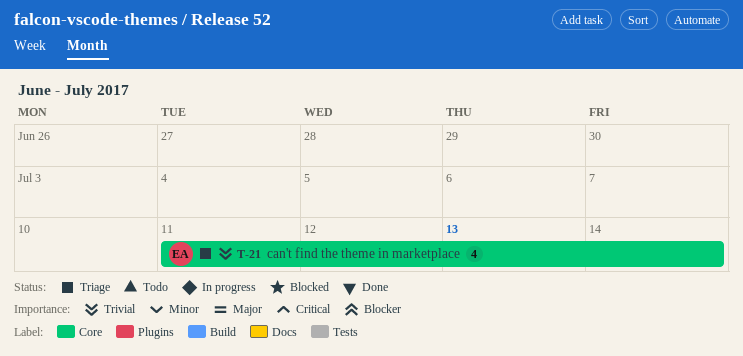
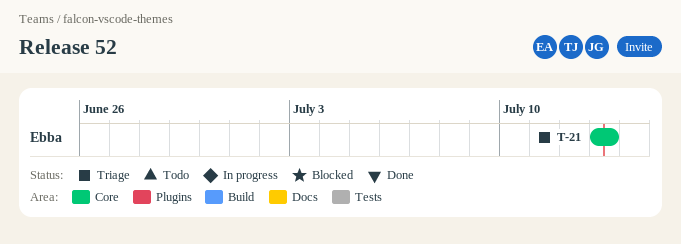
T-21, start: Jul 11 -> Jul 13
T-21, due: Jul 14 -> Jul 13

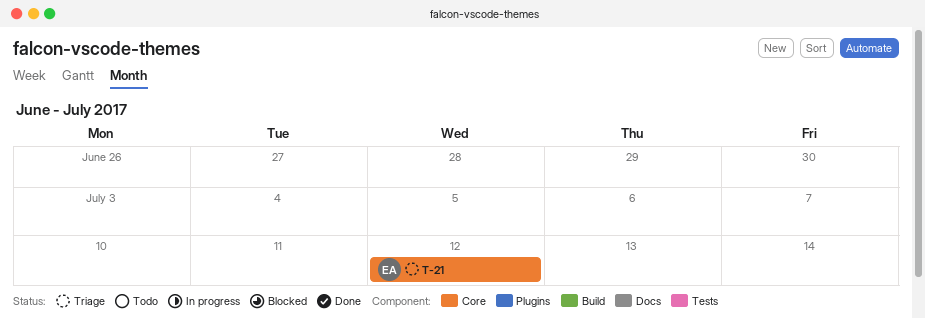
T-21, start: Jul 13 -> Jul 12
T-21, due: Jul 13 -> Jul 12

